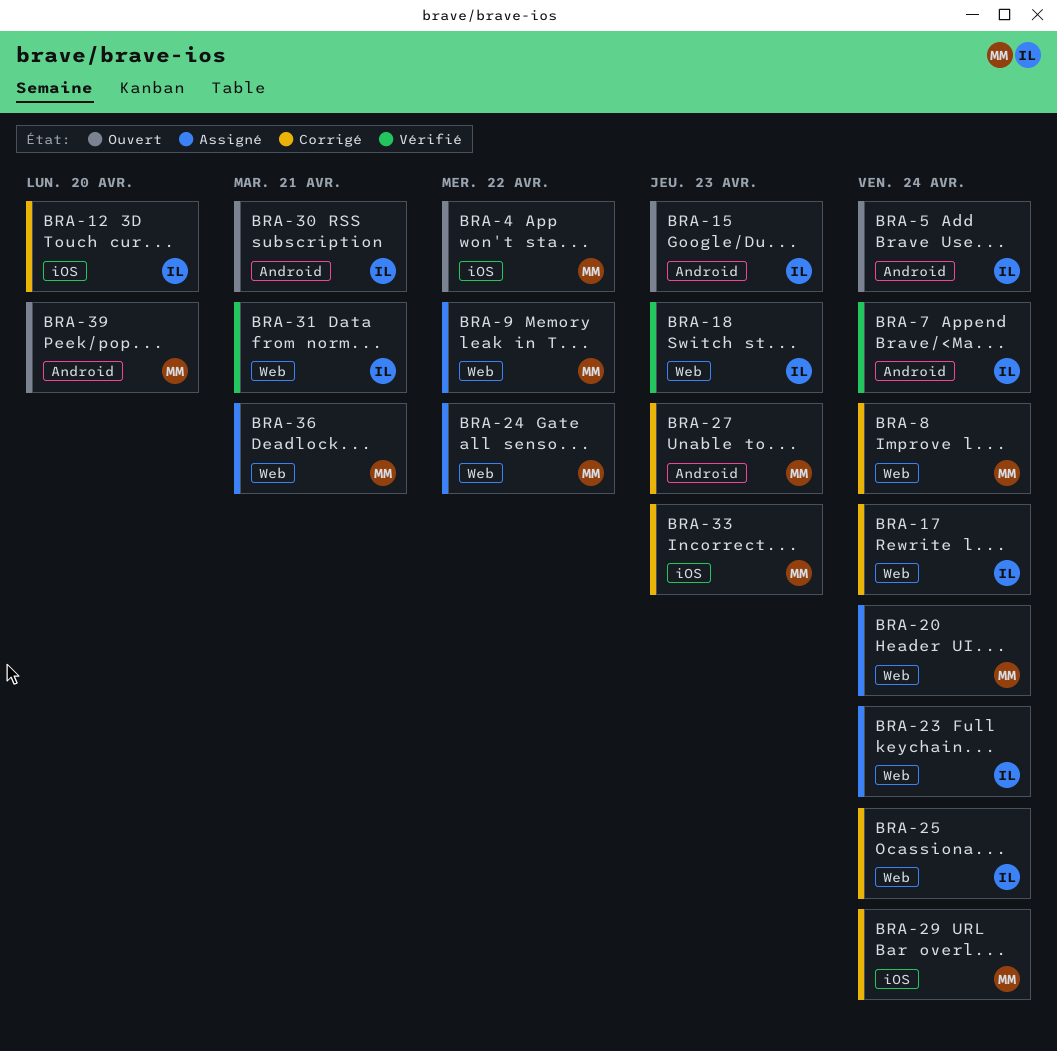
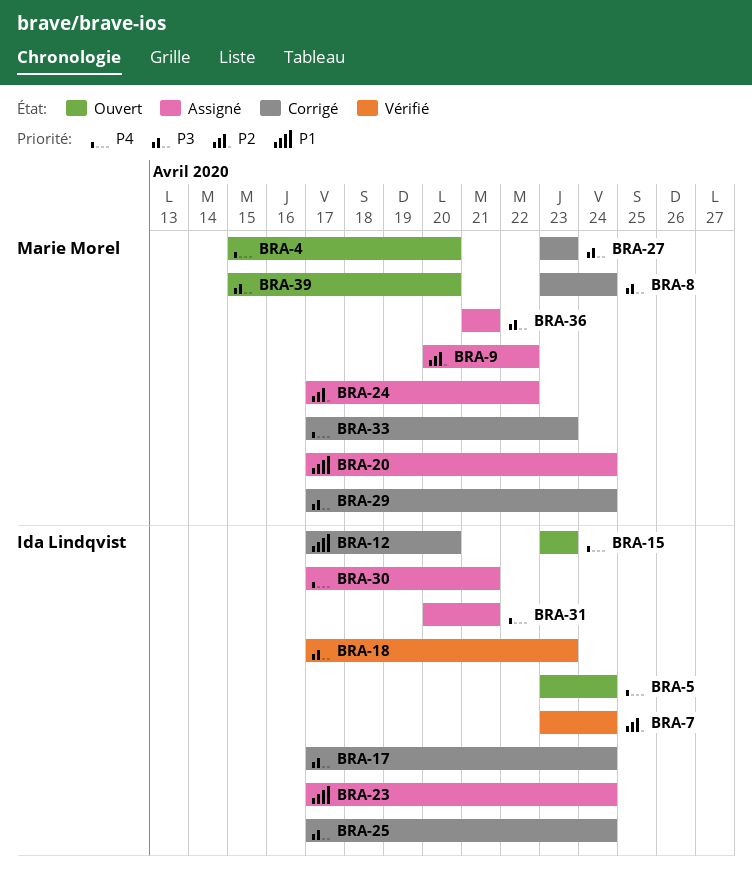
BRA-4, due: Apr 22 -> Apr 20
BRA-30, status: Ouvert -> Assigné
BRA-31, status: Vérifié -> Assigné

